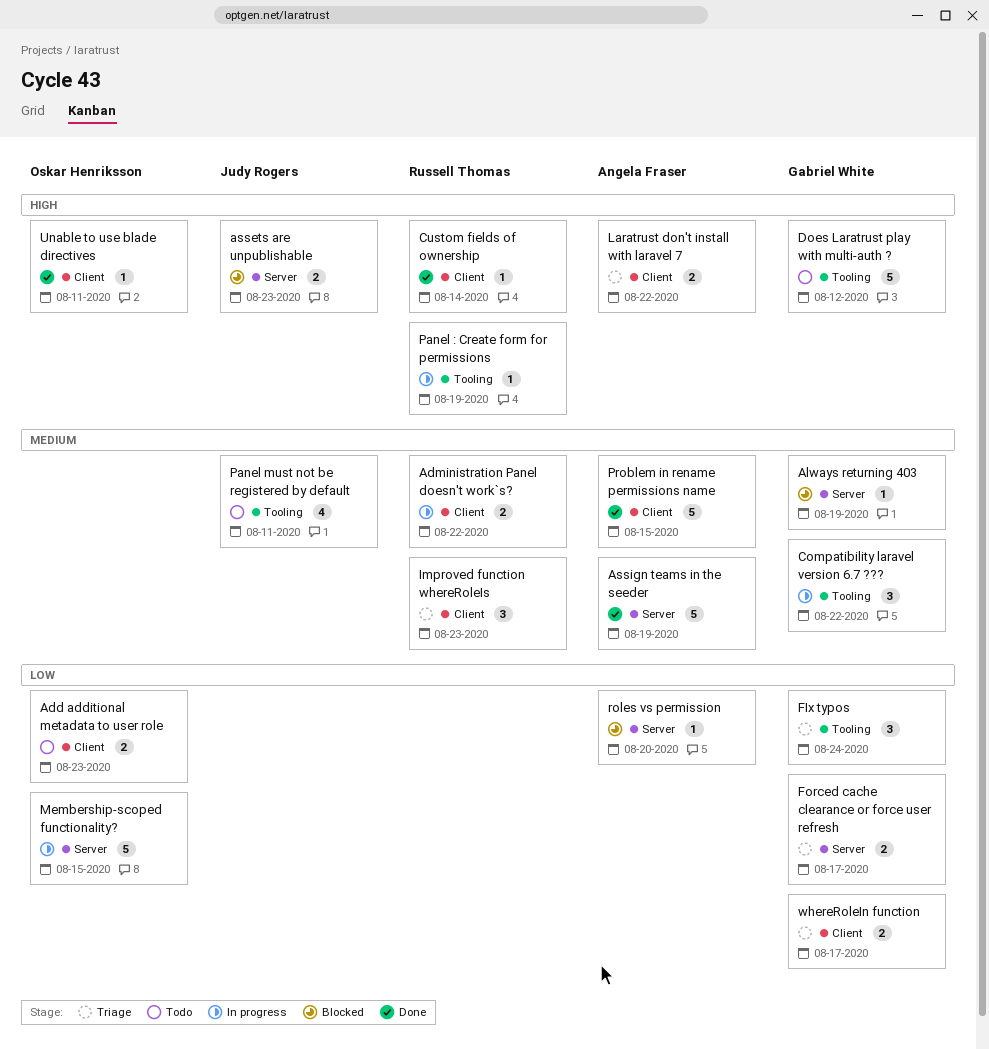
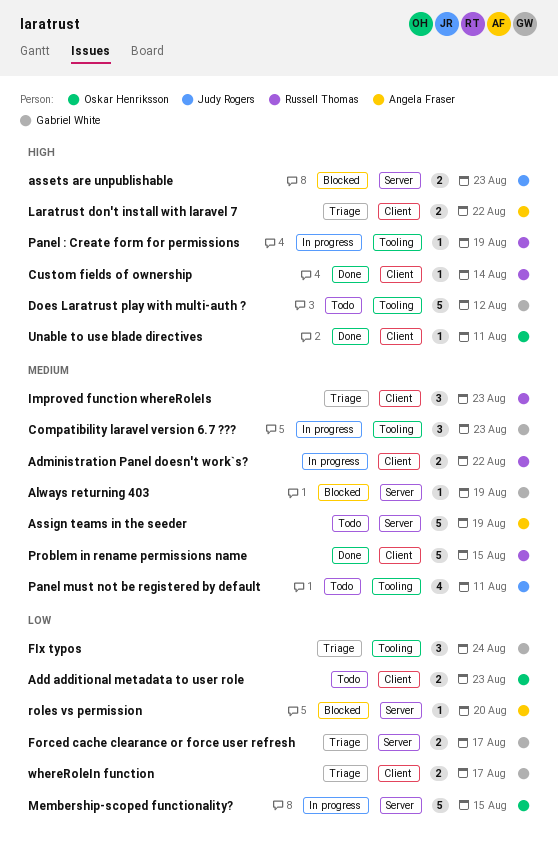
Assign teams in the seeder, status: Done -> Todo
Compatibility laravel version 6.7 ???, due: Aug 22 -> Aug 23
Problem in rename permissions name, owner: Angela Fraser -> Russell Thomas

